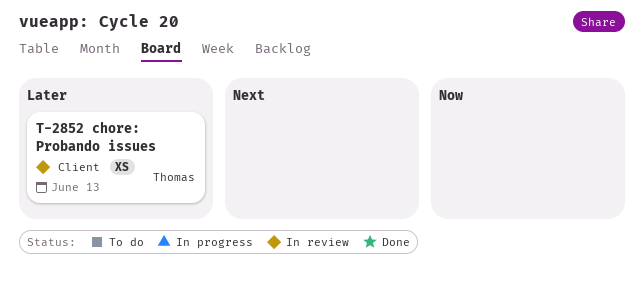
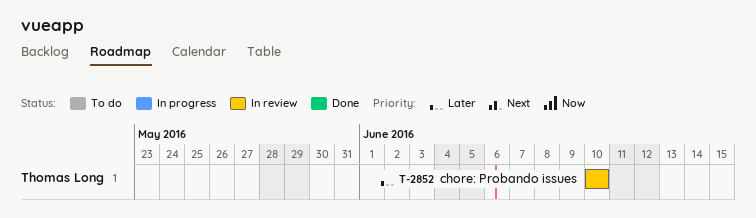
T-2852, due: Jun 13 -> Jun 10

